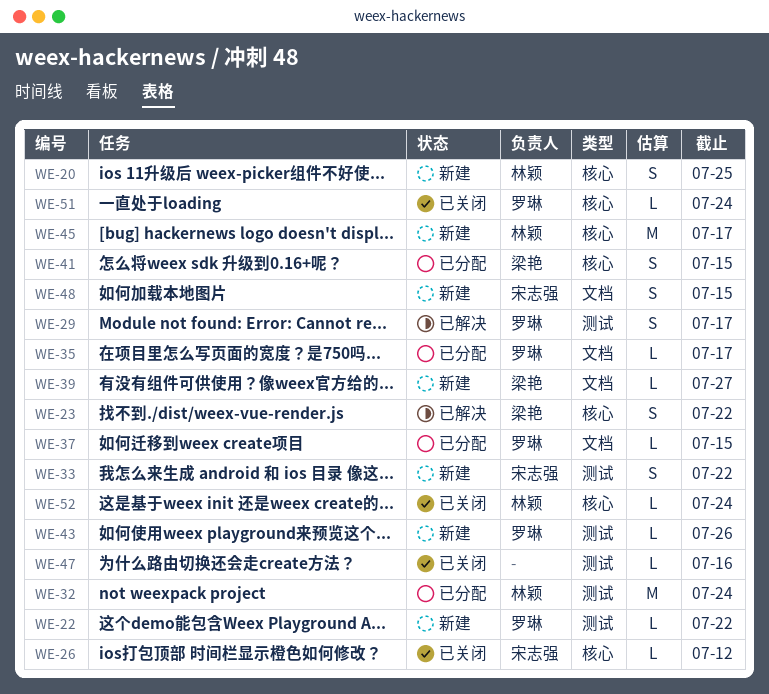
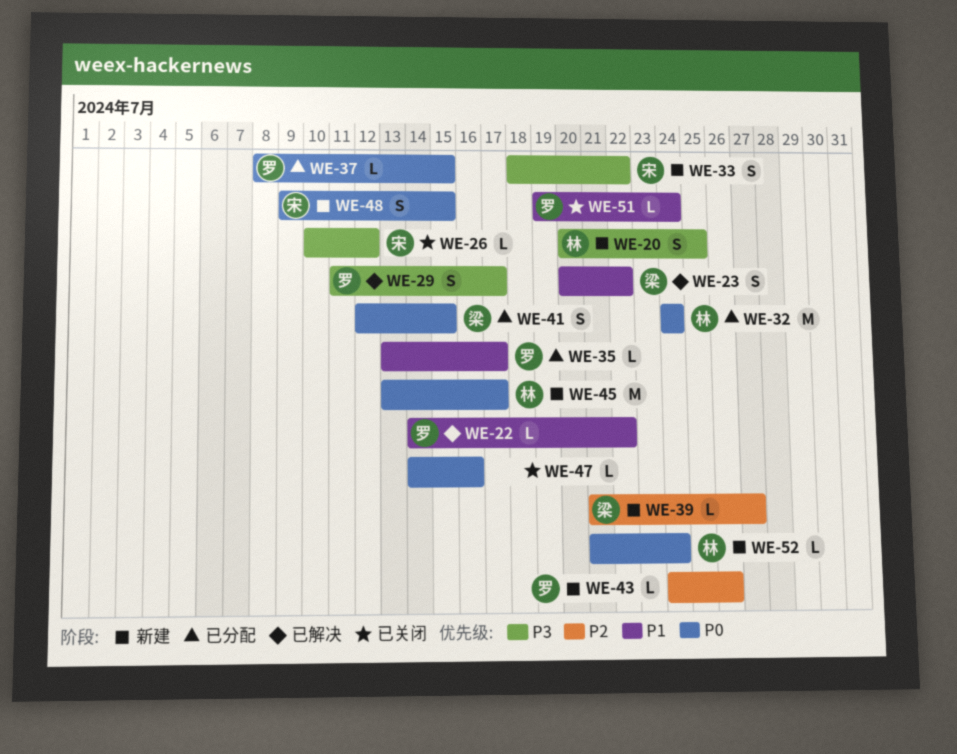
WE-22, status: 新建 -> 已解决
WE-52, status: 已关闭 -> 新建

